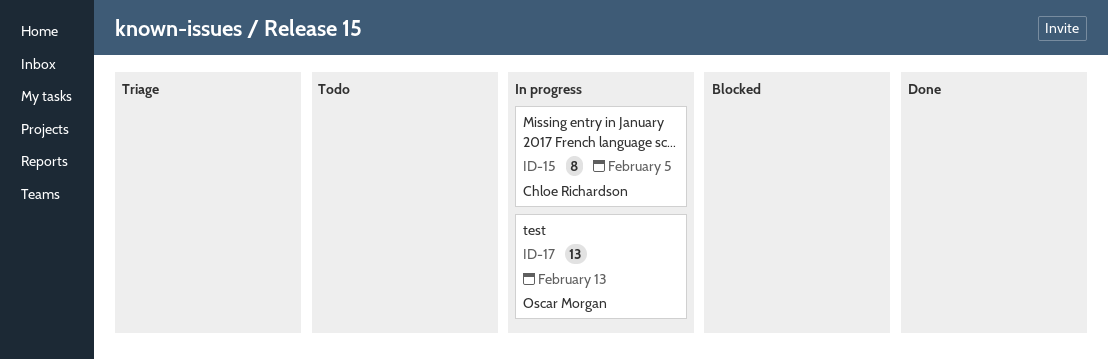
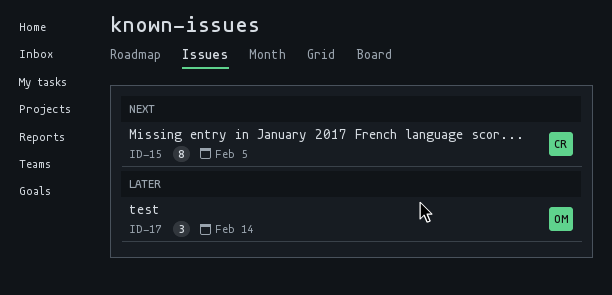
ID-17, estimate: 13 -> 3
ID-17, due: Feb 13 -> Feb 14

